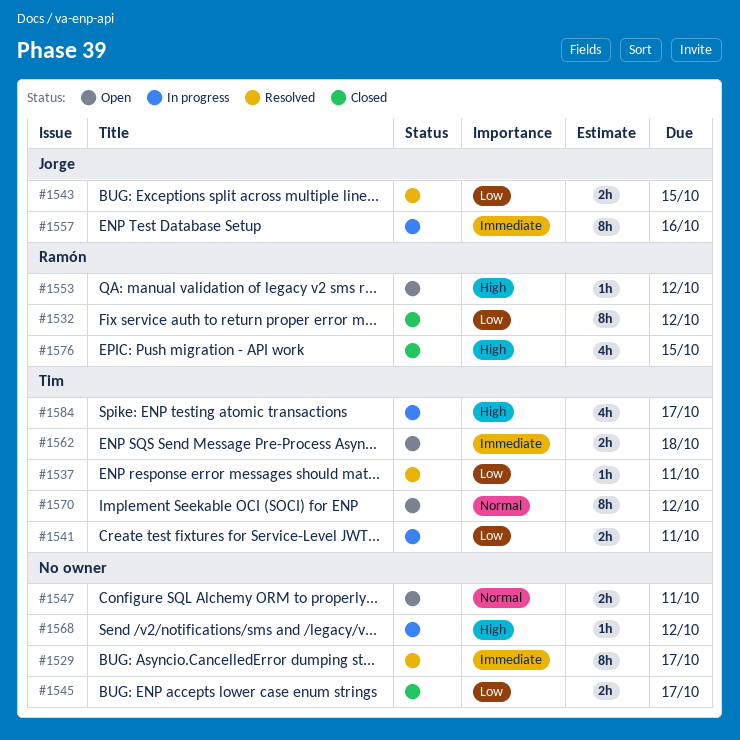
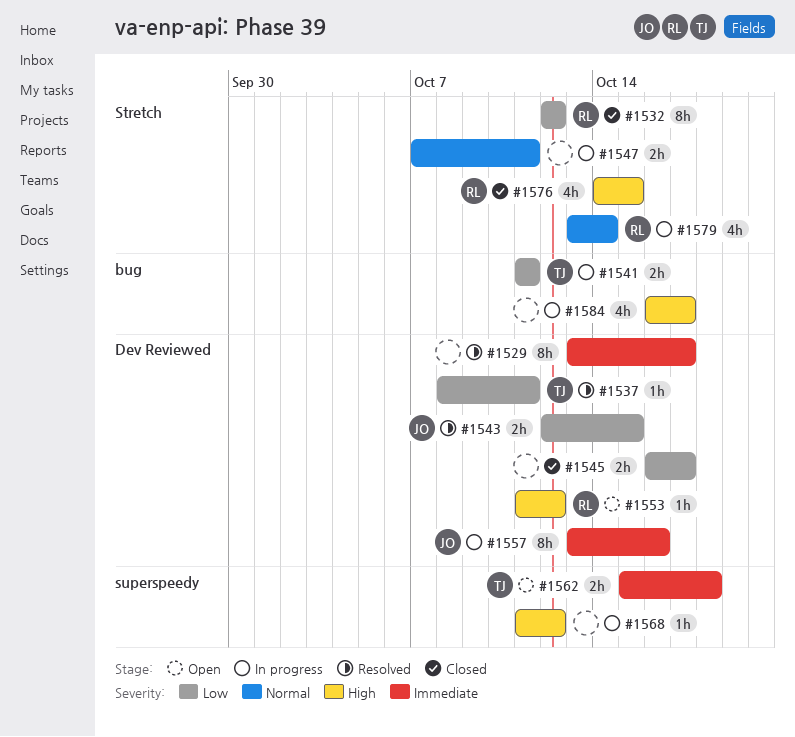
#1547, status: Open -> In progress
#1570: present -> none
#1579: none -> present
#1584, owner: Tim -> none

